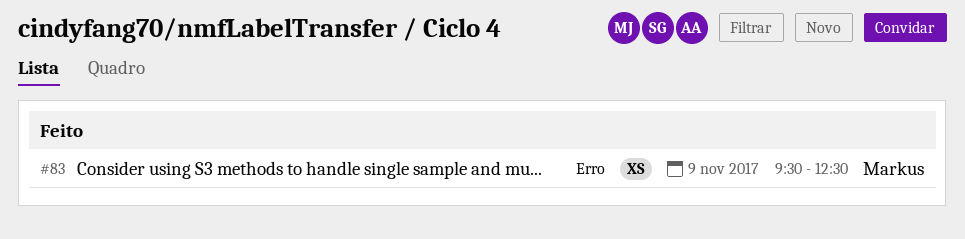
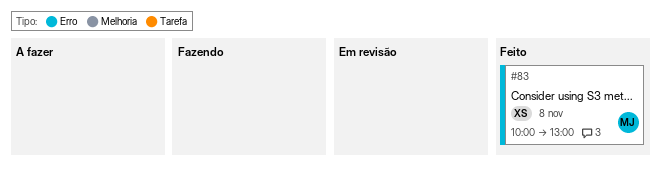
#83, day: Nov 9 -> Nov 8
#83, begins: 09:30 -> 10:00
#83, ends: 12:30 -> 13:00

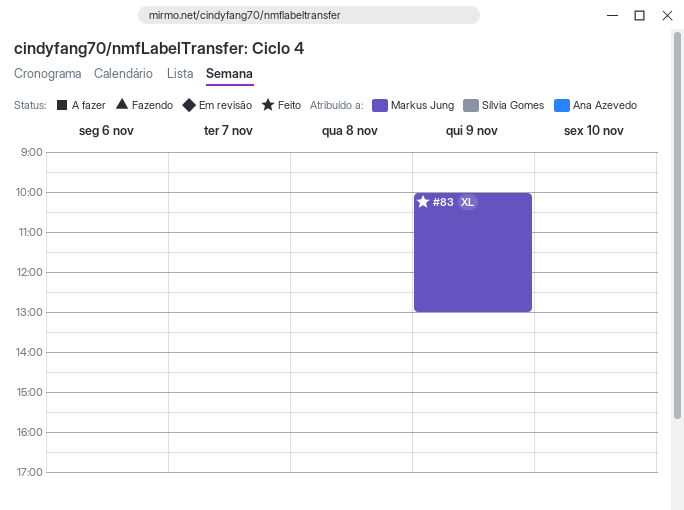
#83, estimate: XS -> XL
#83, day: Nov 8 -> Nov 9

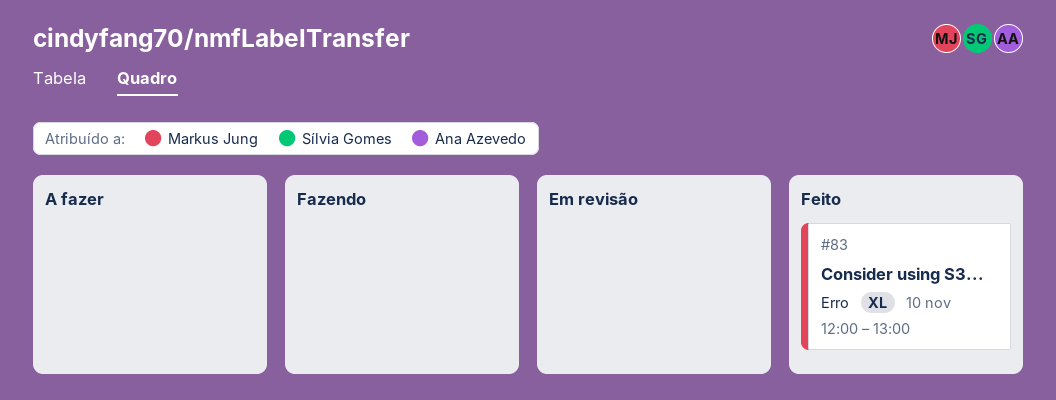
#83, day: Nov 9 -> Nov 10
#83, begins: 10:00 -> 12:00

